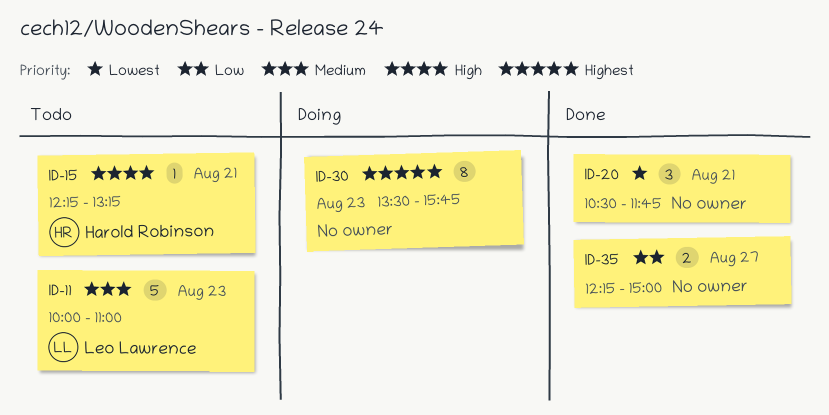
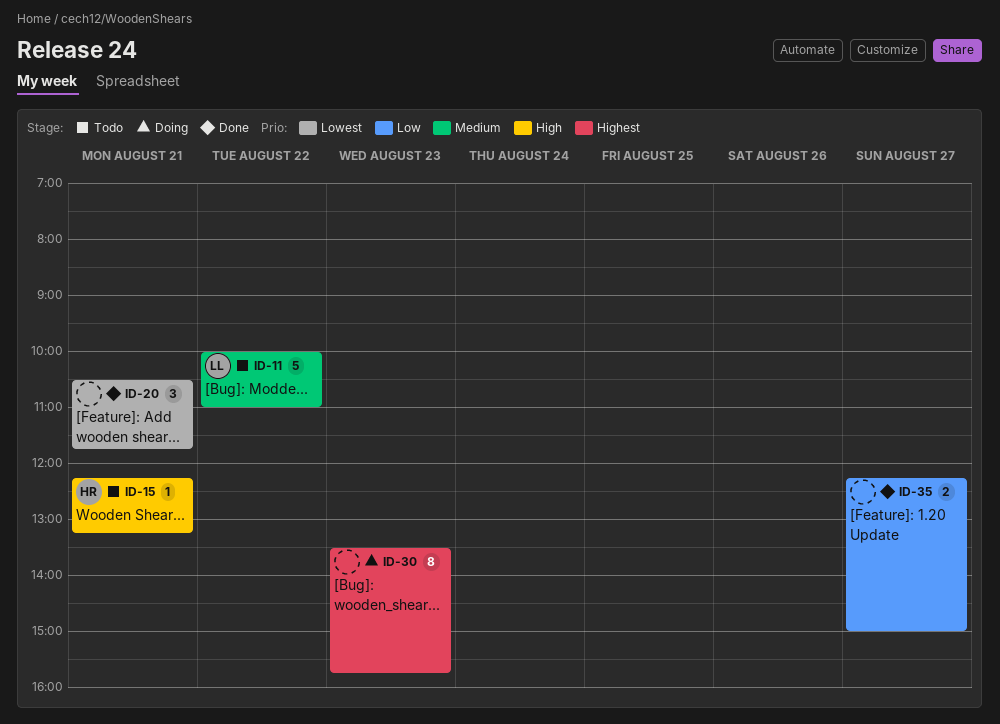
ID-11, day: Aug 23 -> Aug 22

